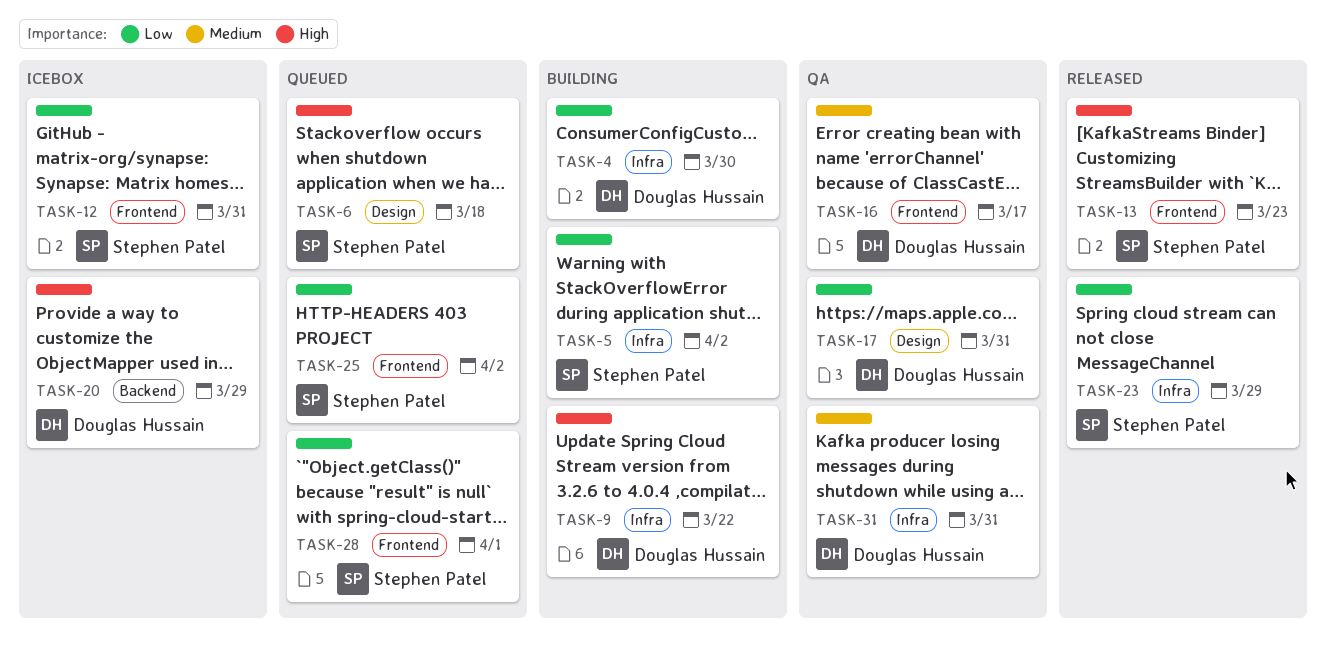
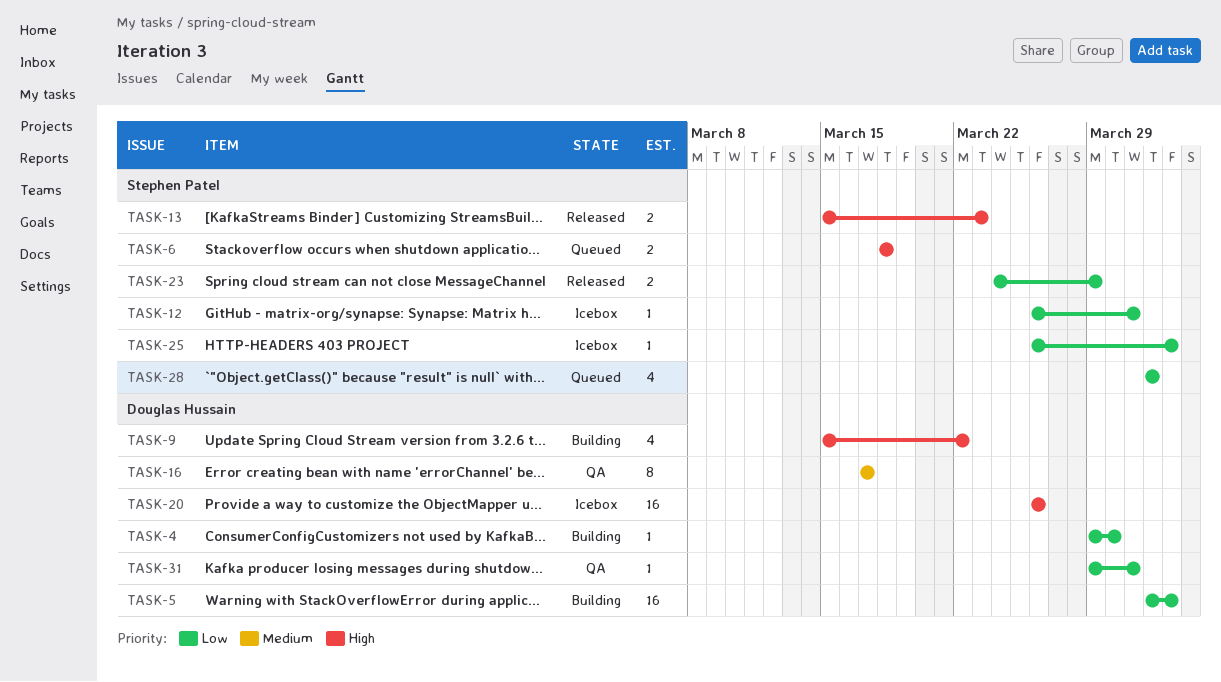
TASK-5, owner: Stephen Patel -> Douglas Hussain
TASK-17: present -> none
TASK-20, due: Mar 29 -> Mar 26
TASK-25, status: Queued -> Icebox
TASK-31, priority: Medium -> Low

